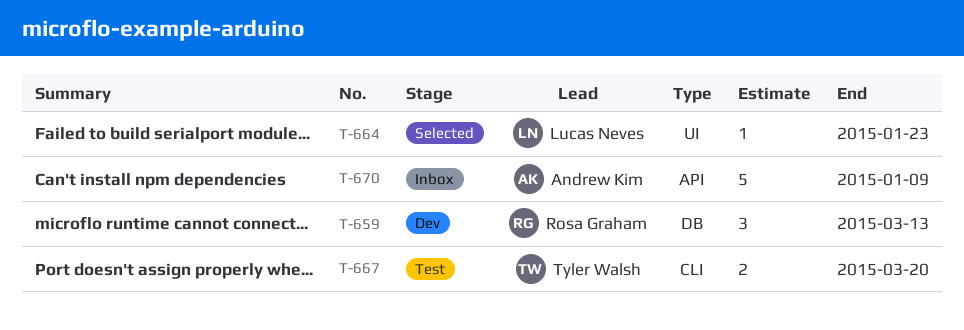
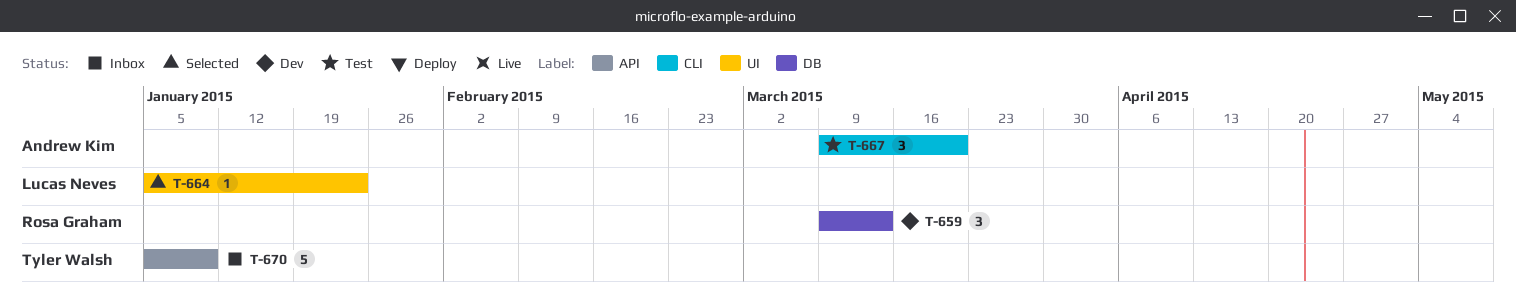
T-667, owner: Tyler Walsh -> Andrew Kim
T-667, estimate: 2 -> 3
T-670, owner: Andrew Kim -> Tyler Walsh

